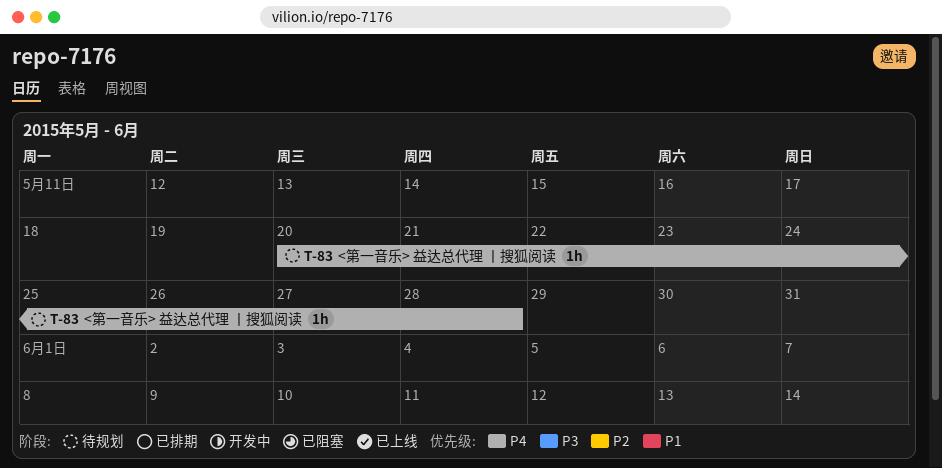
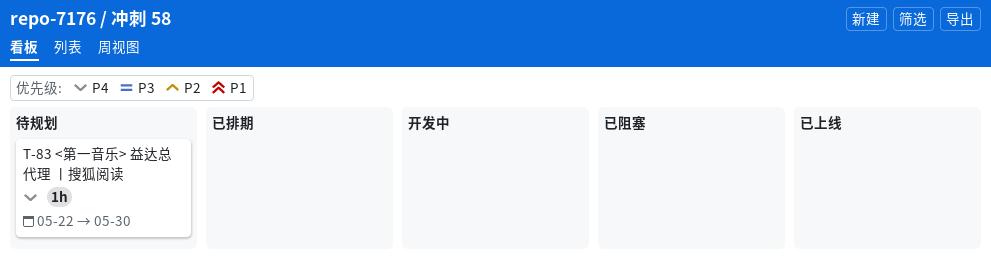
T-83, start: May 20 -> May 22
T-83, due: May 28 -> May 30

